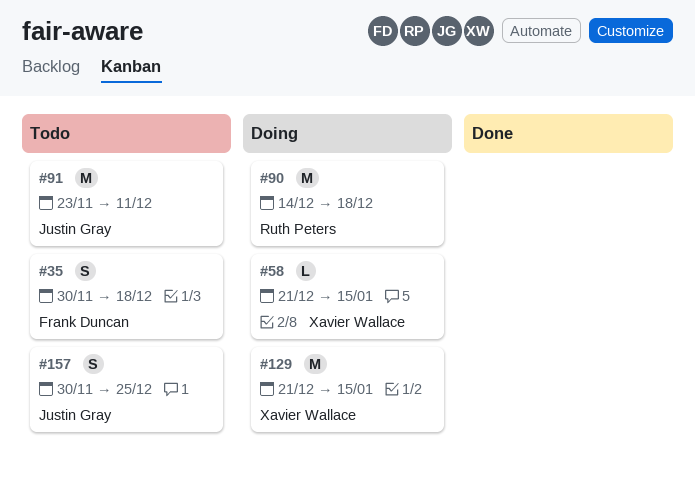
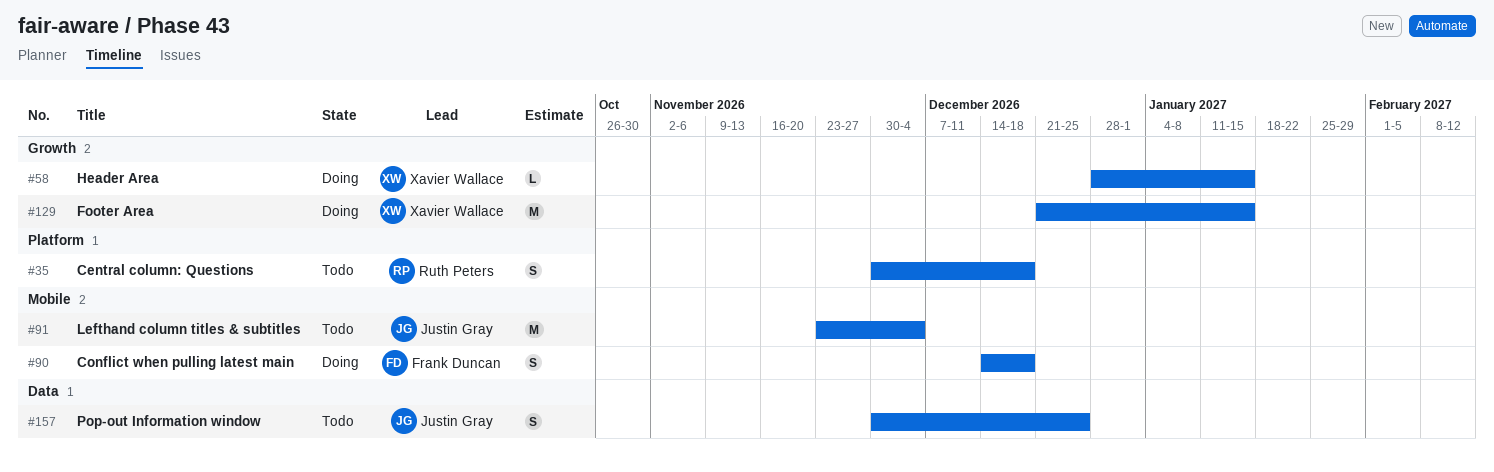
#35, owner: Frank Duncan -> Ruth Peters
#58, start: Dec 21 -> Dec 28
#90, owner: Ruth Peters -> Frank Duncan
#90, estimate: M -> S
#91, due: Dec 11 -> Dec 4

